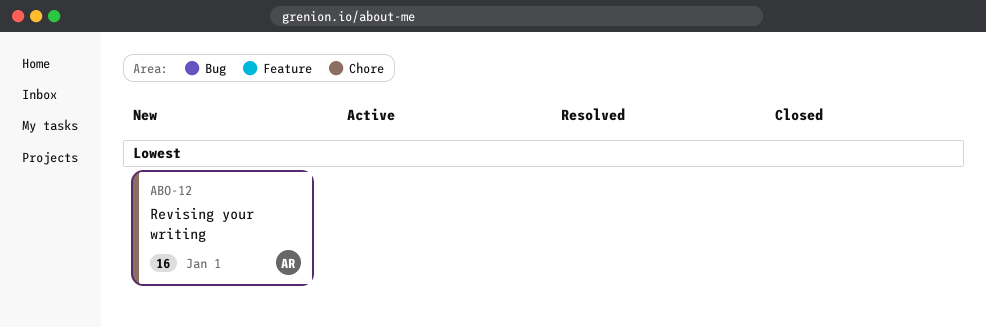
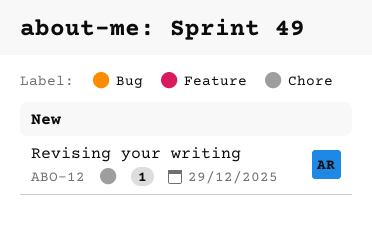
ABO-12, estimate: 16 -> 1
ABO-12, due: Jan 1 -> Dec 29

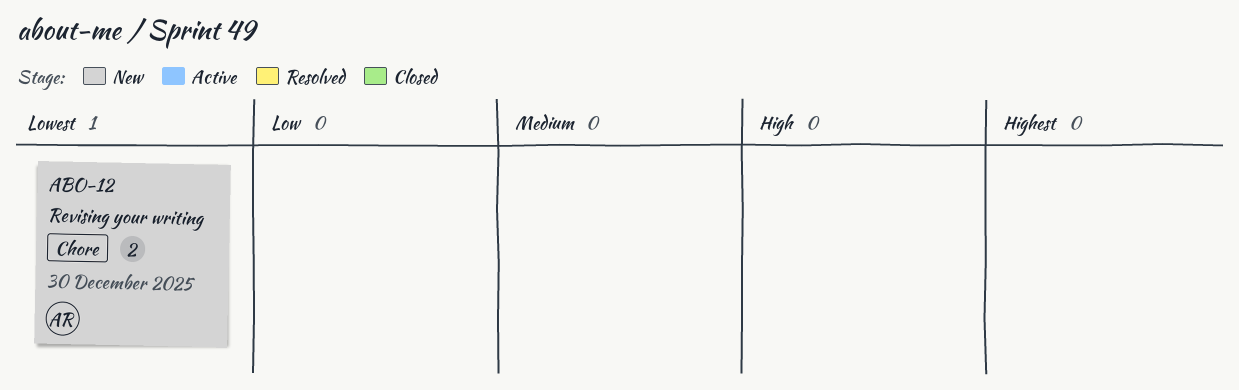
ABO-12, estimate: 1 -> 2
ABO-12, due: Dec 29 -> Dec 30

